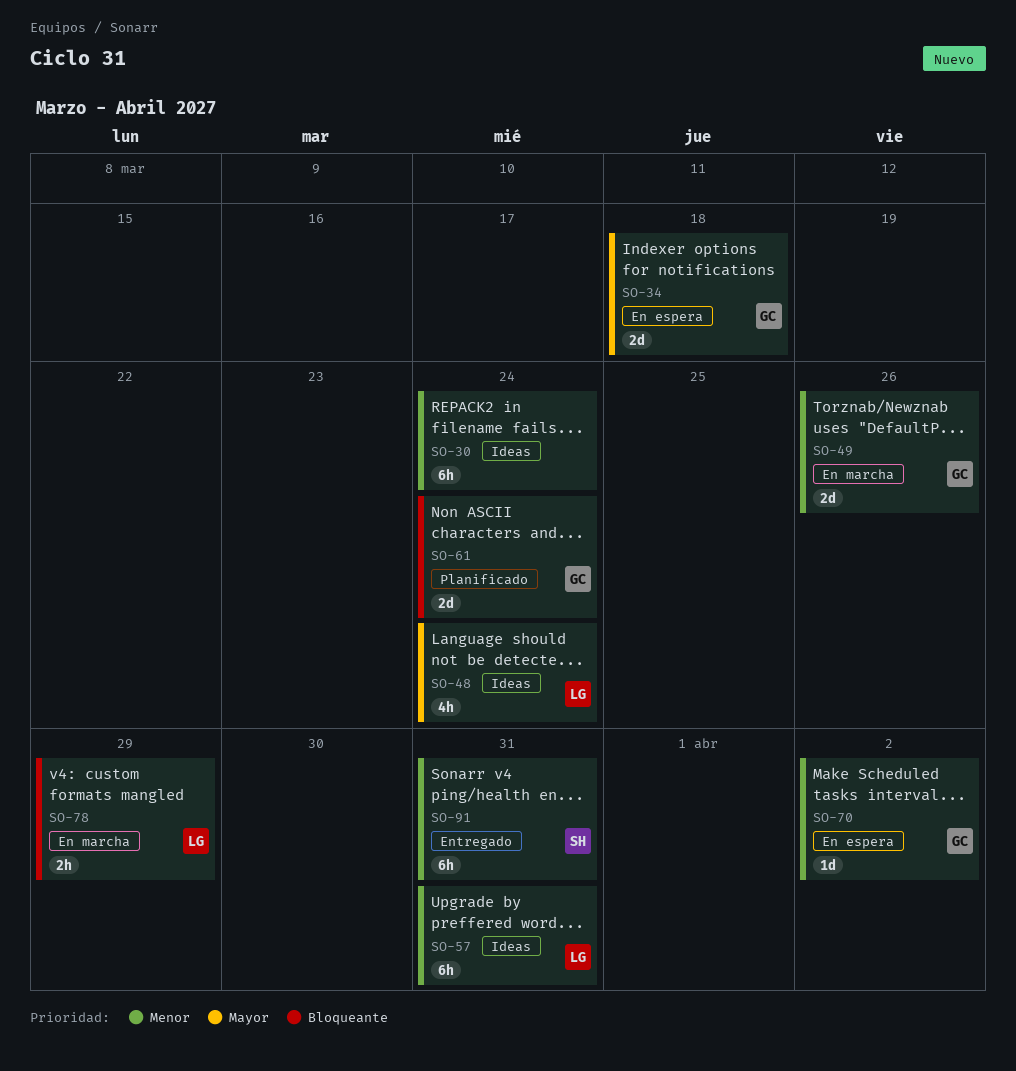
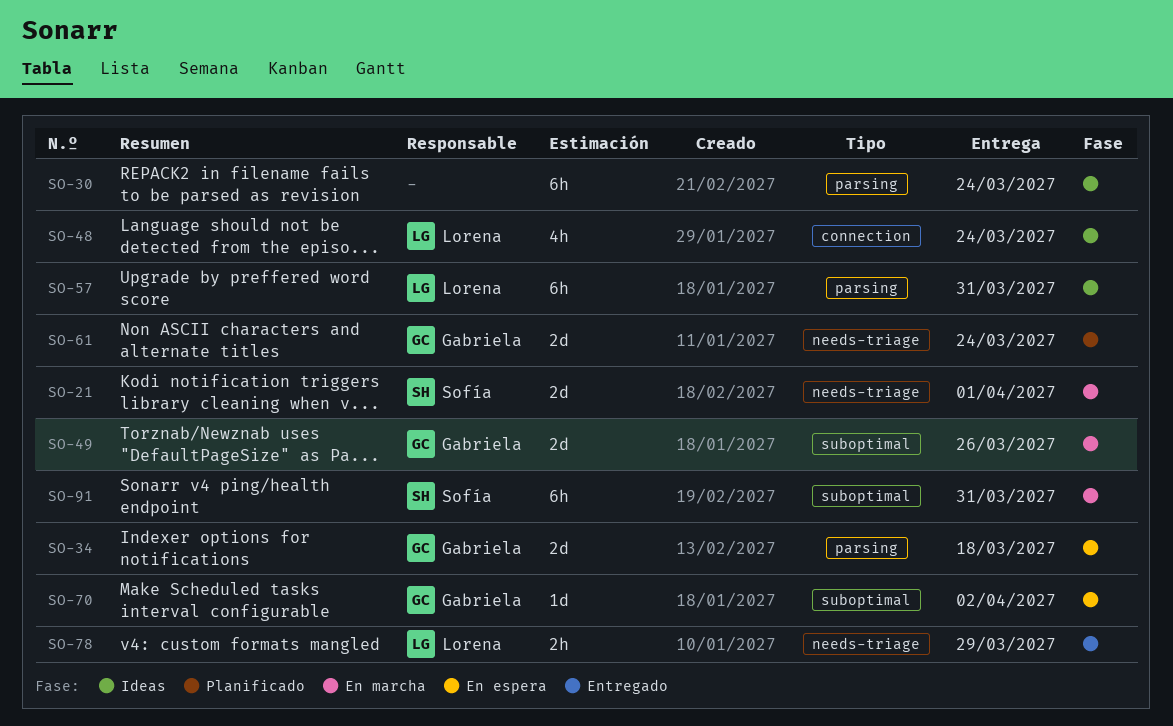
SO-21: none -> present
SO-78, status: En marcha -> Entregado
SO-91, status: Entregado -> En marcha

